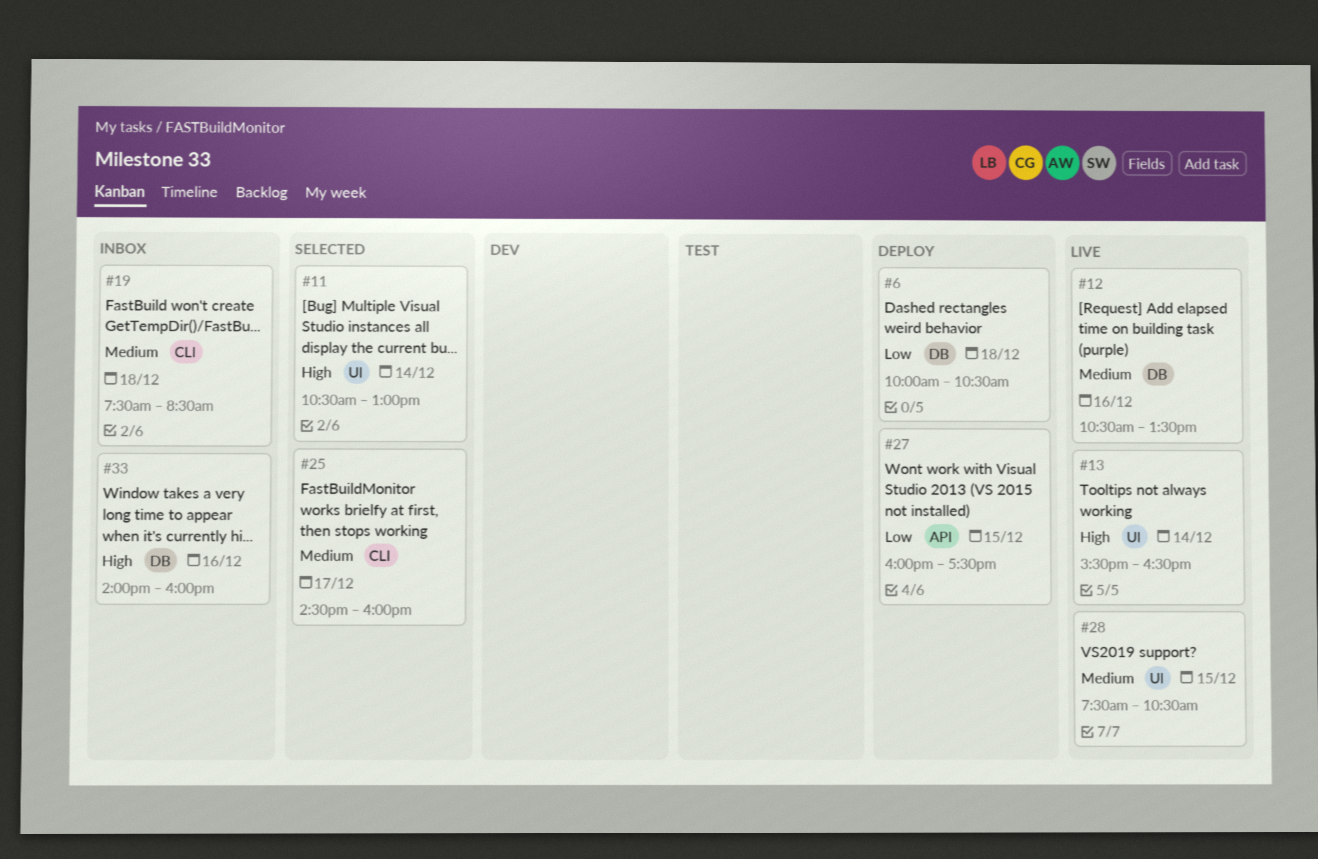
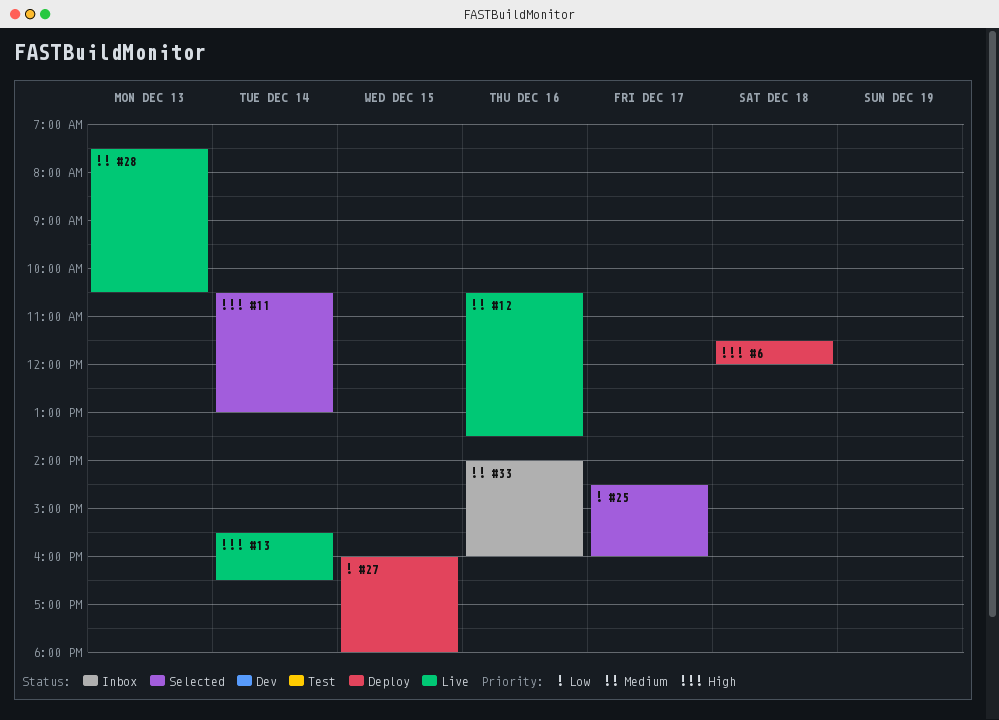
#6, priority: Low -> High
#6, begins: 10:00 -> 11:30
#6, ends: 10:30 -> 12:00
#19: present -> none
#25, priority: Medium -> Low
#27, ends: 17:30 -> 18:00
#28, day: Dec 15 -> Dec 13
#33, priority: High -> Medium

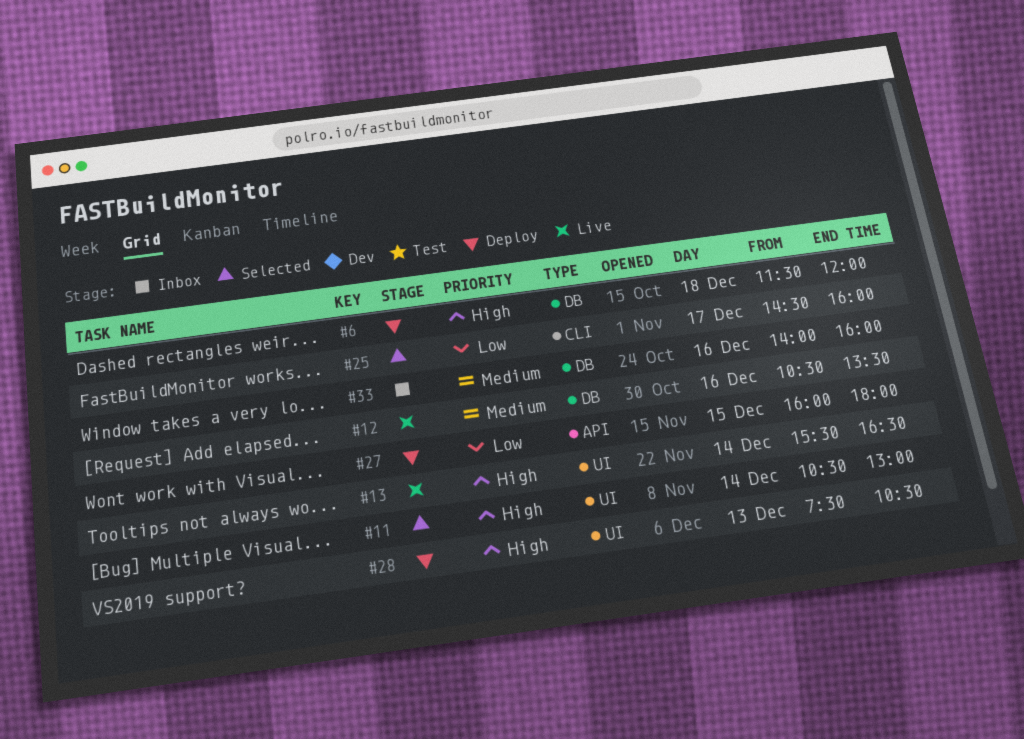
#28, status: Live -> Deploy
#28, priority: Medium -> High

